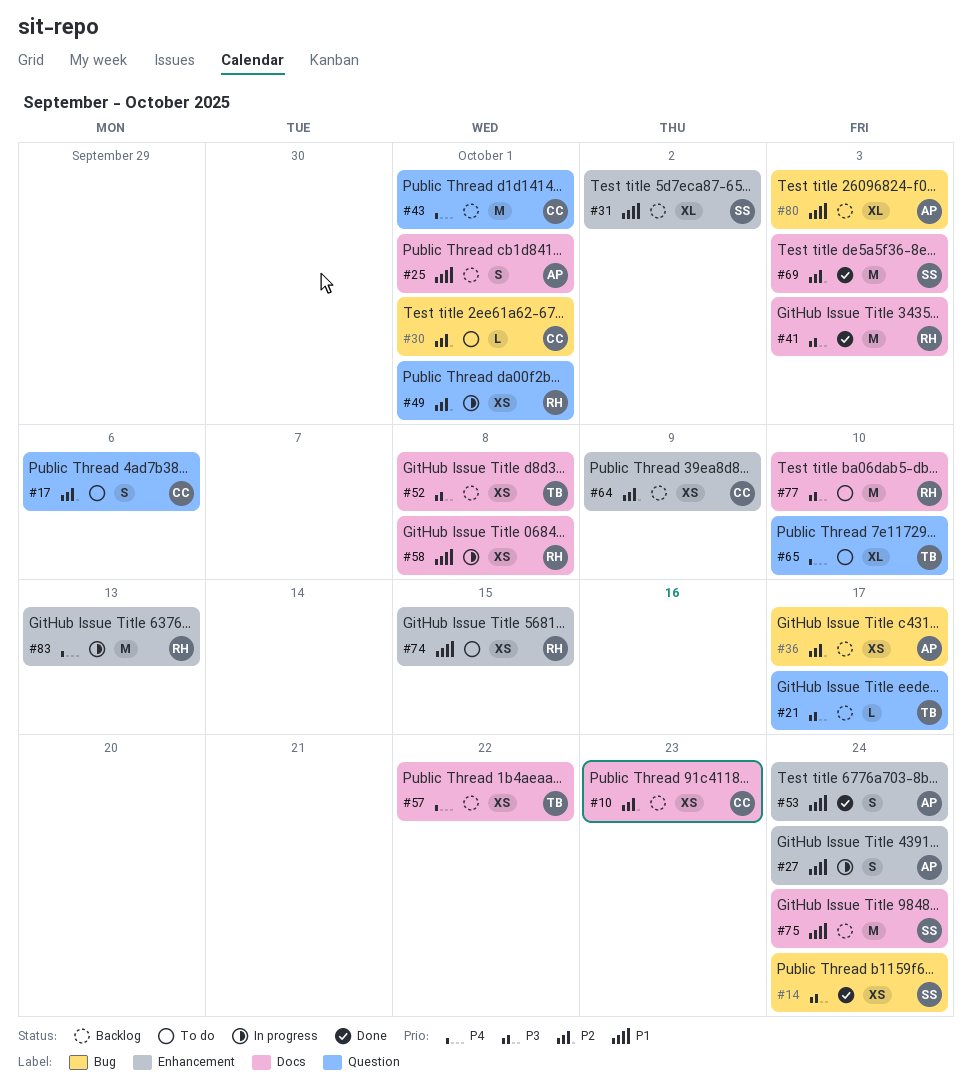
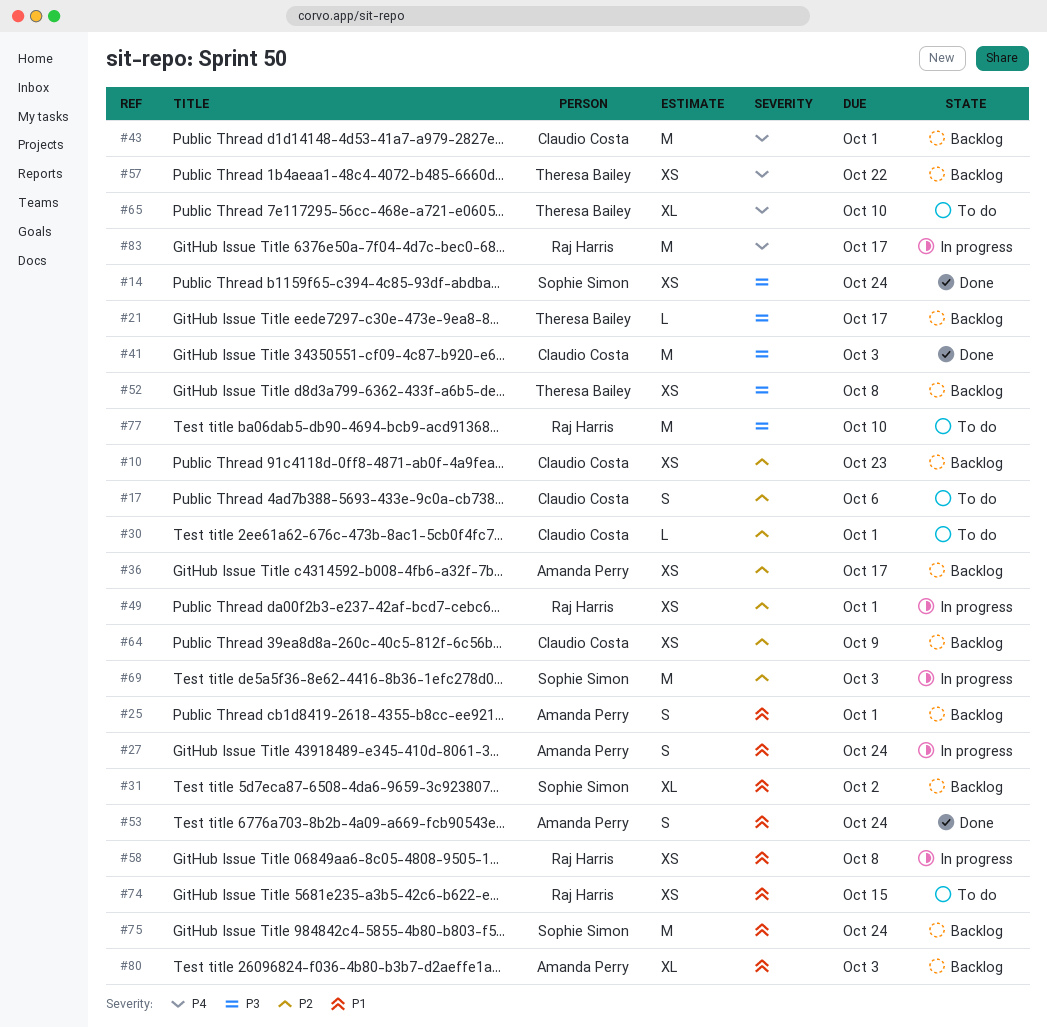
#41, owner: Raj Harris -> Claudio Costa
#69, status: Done -> In progress
#83, due: Oct 13 -> Oct 17

